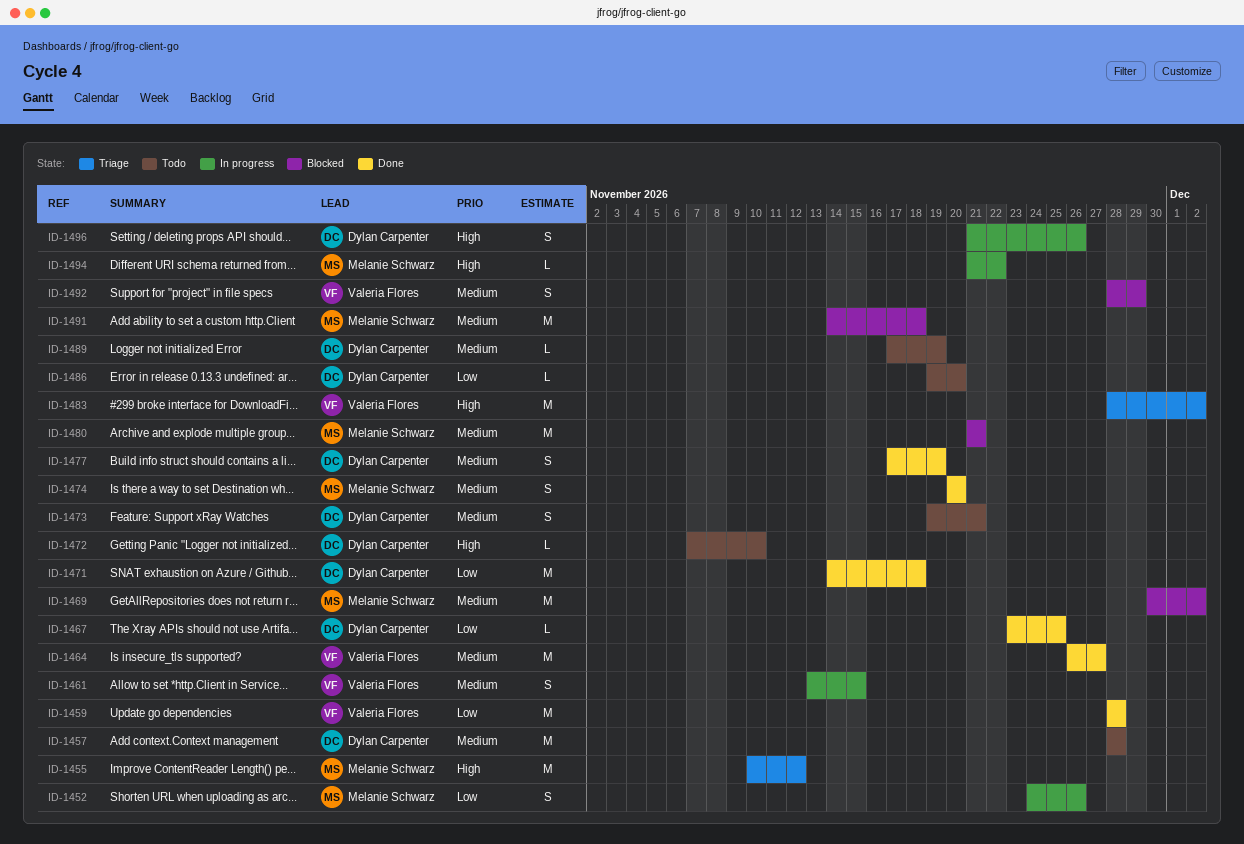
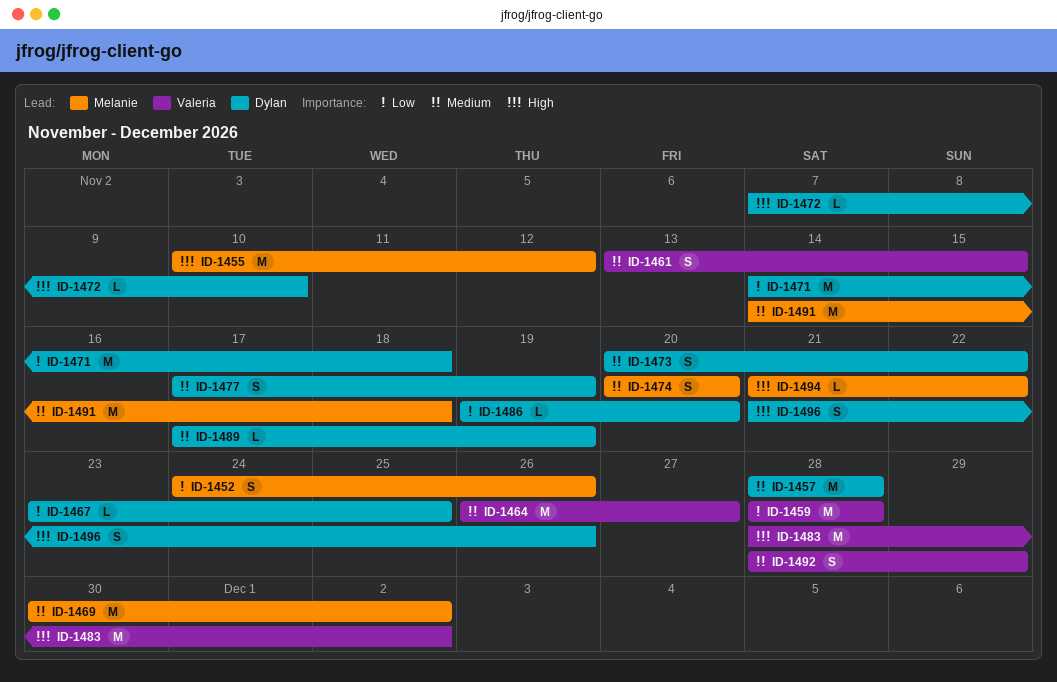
ID-1473, start: Nov 19 -> Nov 20
ID-1473, due: Nov 21 -> Nov 22
ID-1480: present -> none

